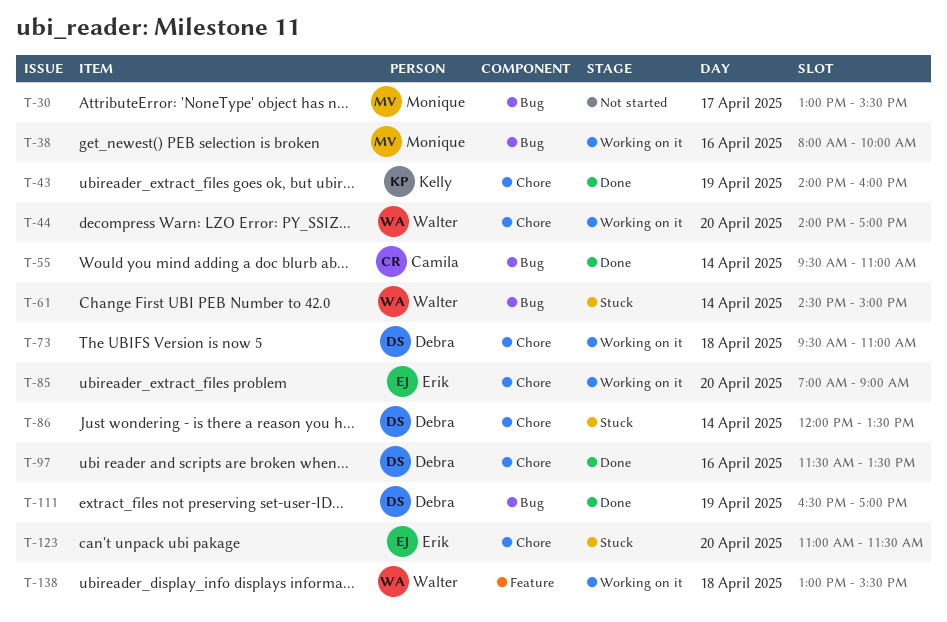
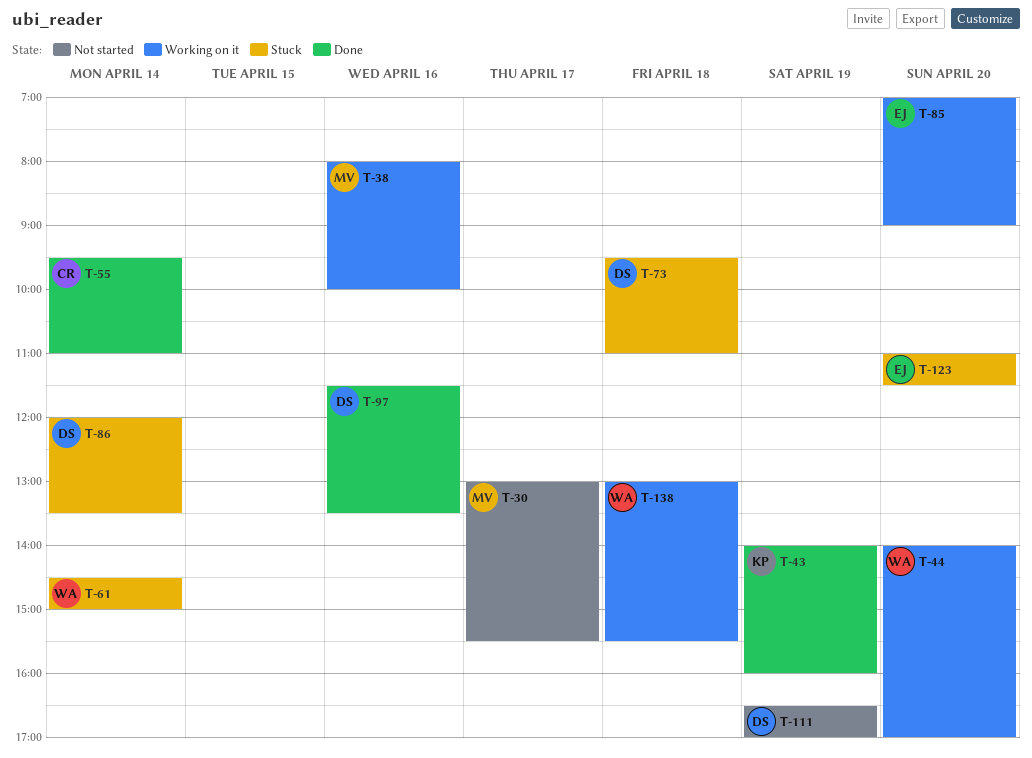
T-73, status: Working on it -> Stuck
T-111, status: Done -> Not started

